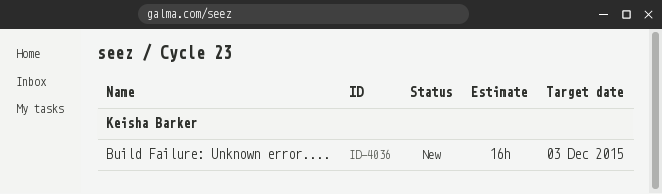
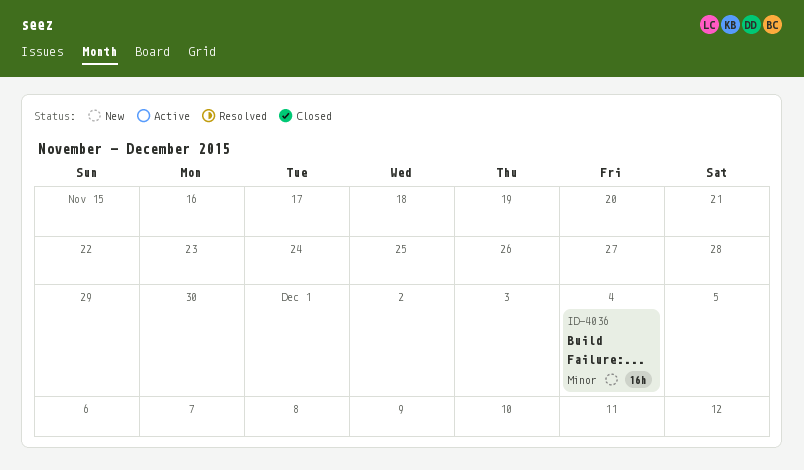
ID-4036, due: Dec 3 -> Dec 4

